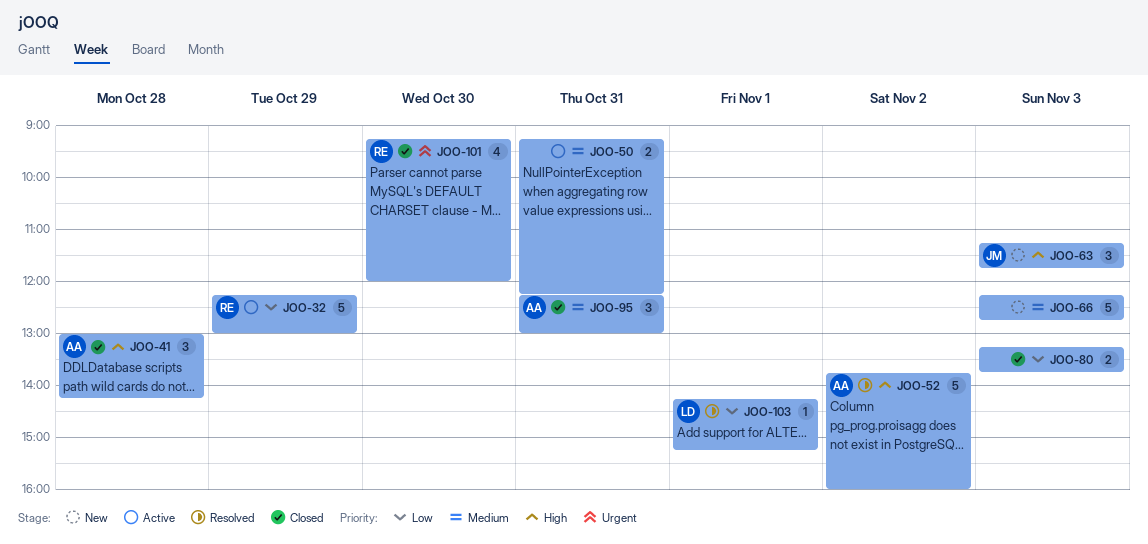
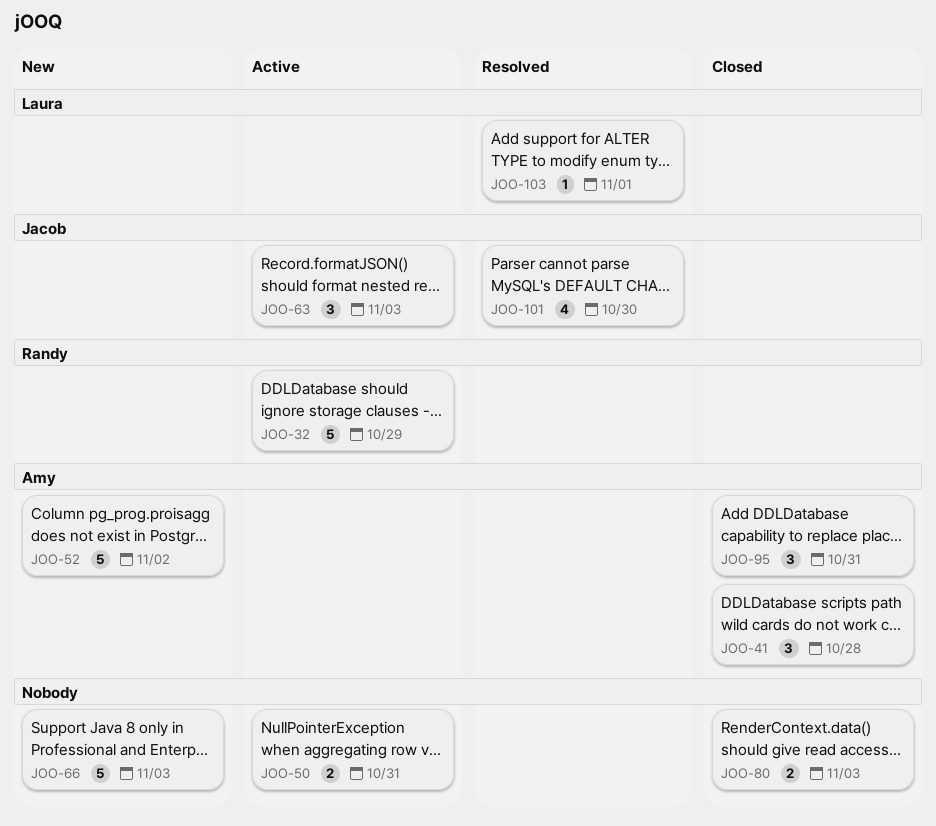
JOO-52, status: Resolved -> New
JOO-63, status: New -> Active
JOO-101, status: Closed -> Resolved
JOO-101, owner: Randy -> Jacob

